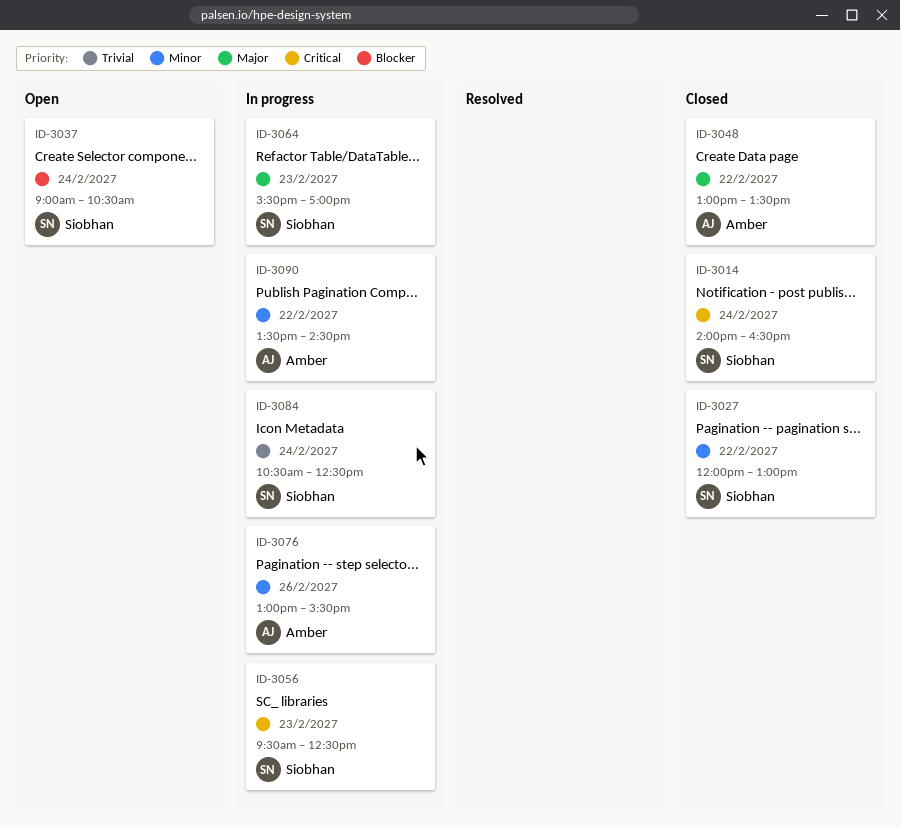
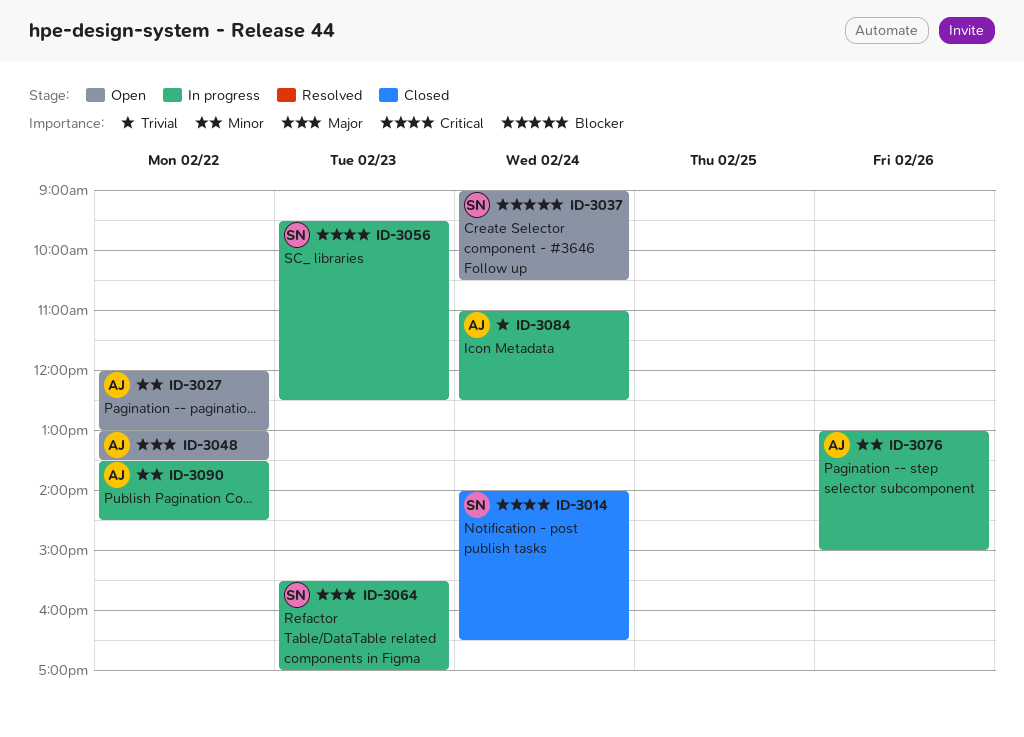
ID-3027, status: Closed -> Open
ID-3027, owner: Siobhan -> Amber
ID-3048, status: Closed -> Open
ID-3076, ends: 15:30 -> 15:00
ID-3084, owner: Siobhan -> Amber
ID-3084, begins: 10:30 -> 11:00

